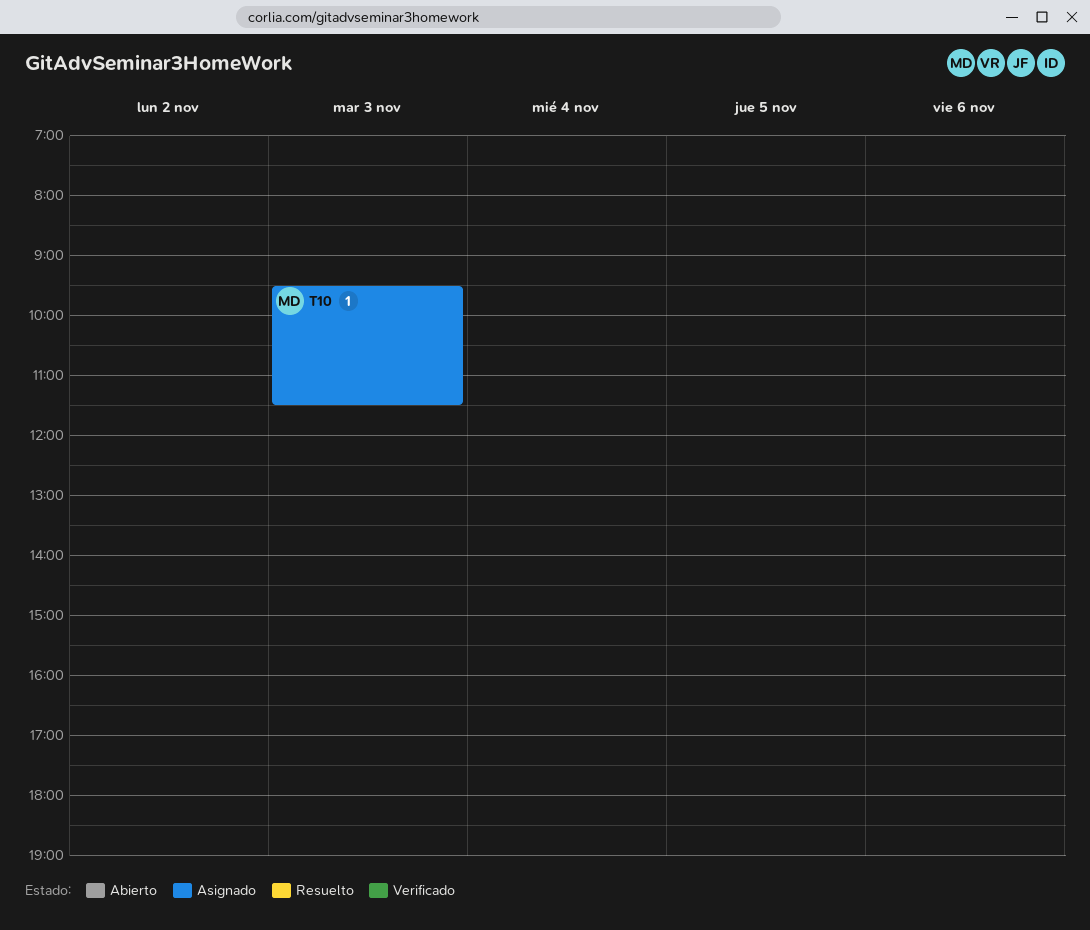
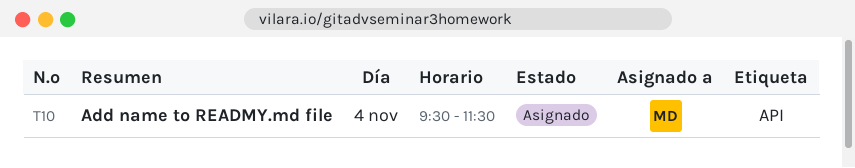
T10, day: Nov 3 -> Nov 4

